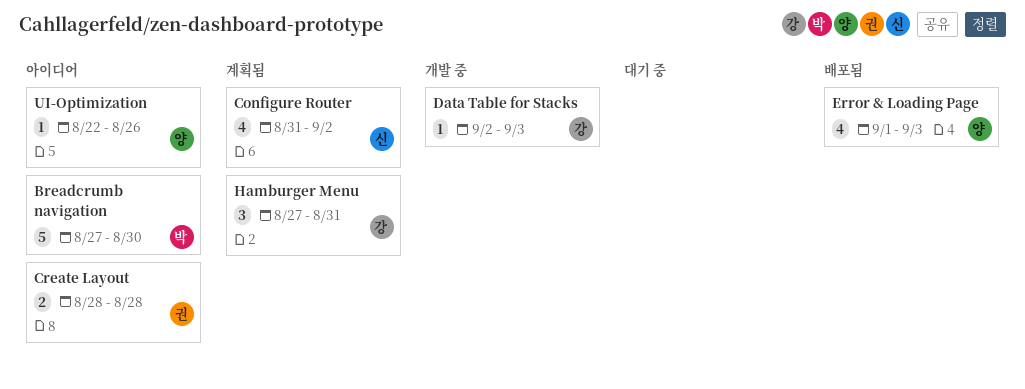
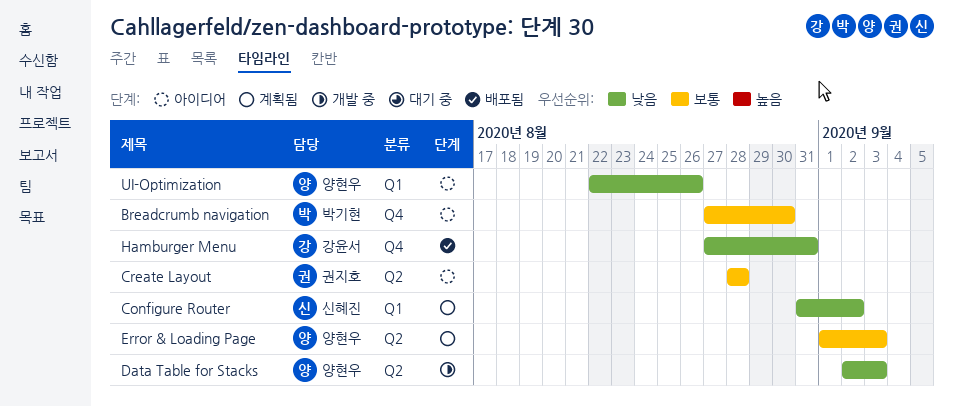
Data Table for Stacks, owner: 강윤서 -> 양현우
Error & Loading Page, status: 배포됨 -> 계획됨
Hamburger Menu, status: 계획됨 -> 배포됨

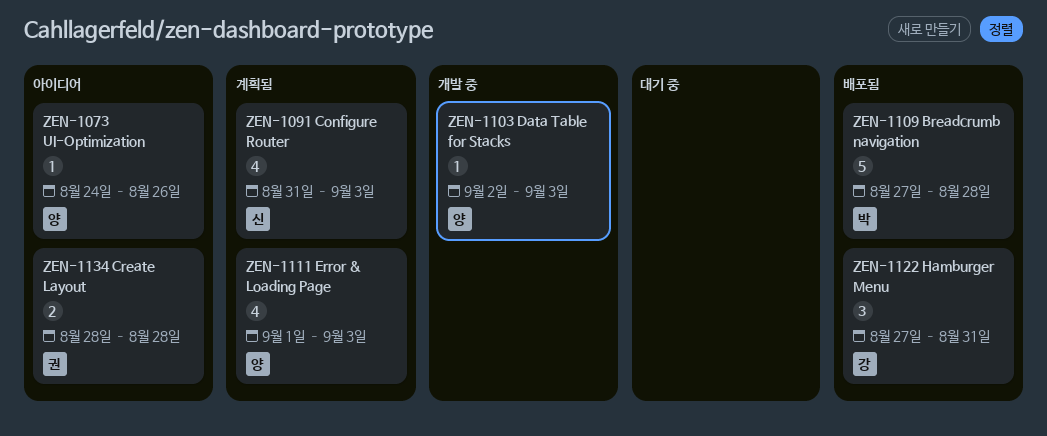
Breadcrumb navigation, status: 아이디어 -> 배포됨
Breadcrumb navigation, due: Aug 30 -> Aug 28
Configure Router, due: Sep 2 -> Sep 3
UI-Optimization, start: Aug 22 -> Aug 24

